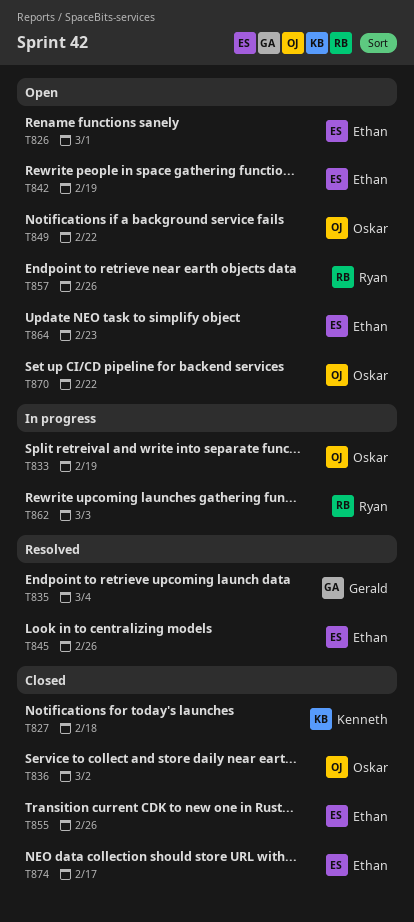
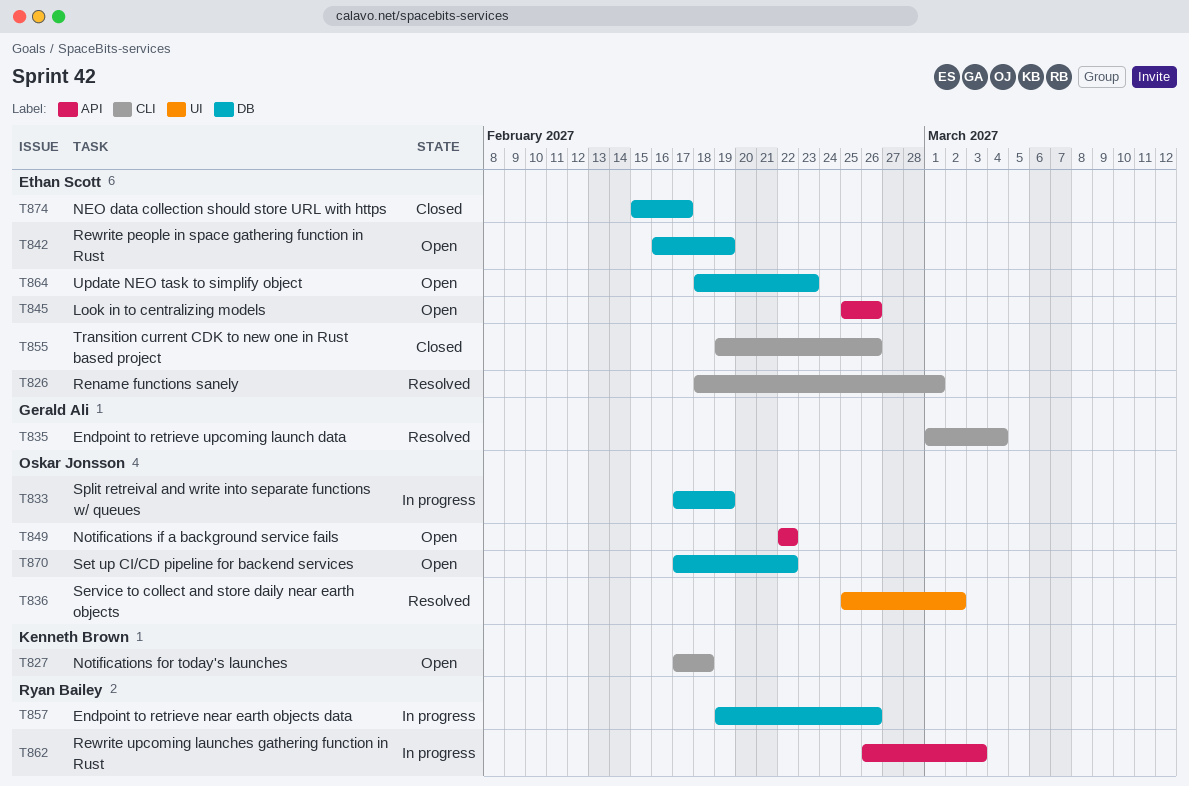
T826, status: Open -> Resolved
T827, status: Closed -> Open
T836, status: Closed -> Resolved
T845, status: Resolved -> Open
T857, status: Open -> In progress

